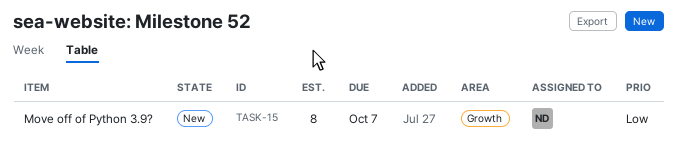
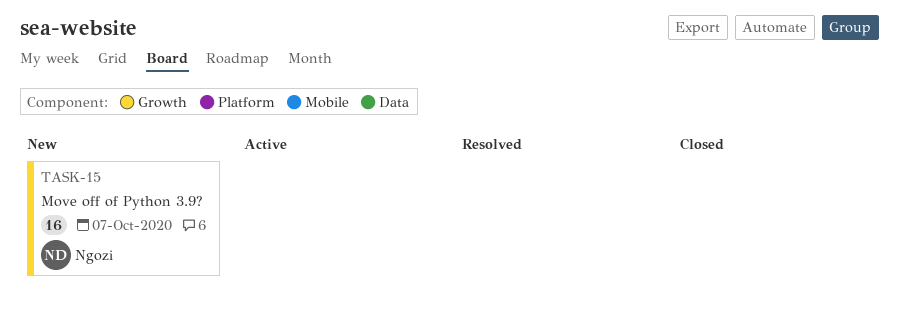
TASK-15, estimate: 8 -> 16

